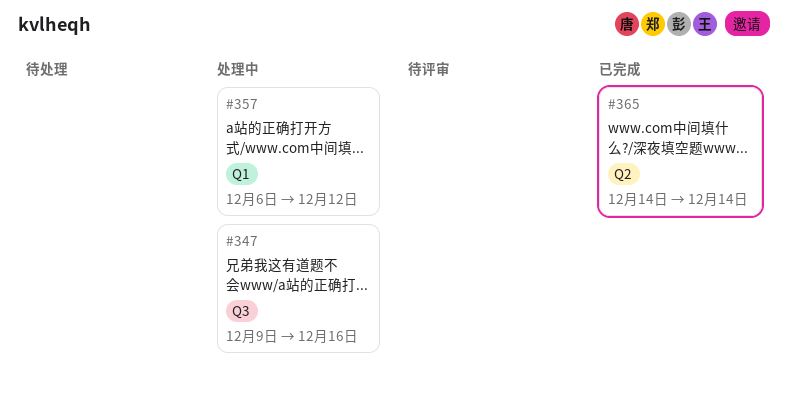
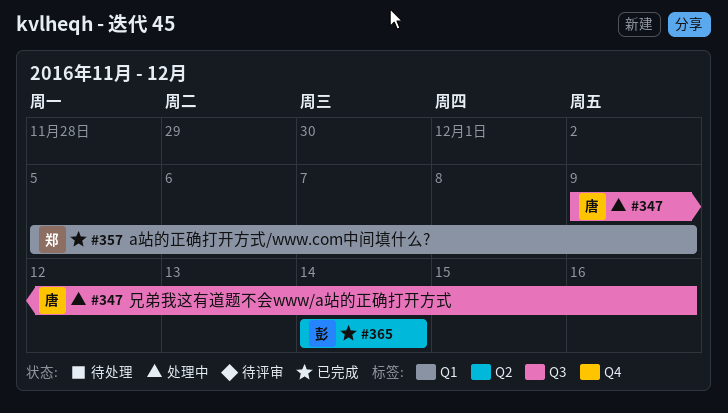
#357, status: 处理中 -> 已完成
#357, start: Dec 6 -> Dec 5
#357, due: Dec 12 -> Dec 9

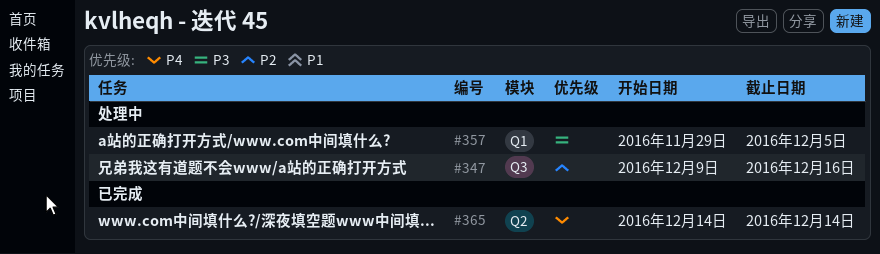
#357, status: 已完成 -> 处理中
#357, start: Dec 5 -> Nov 29
#357, due: Dec 9 -> Dec 5

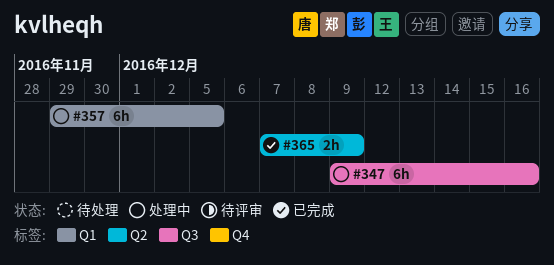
#365, start: Dec 14 -> Dec 7
#365, due: Dec 14 -> Dec 9

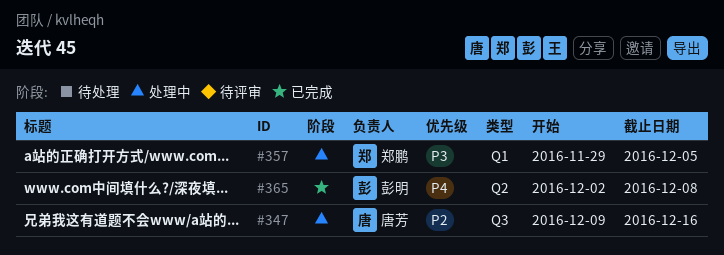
#365, start: Dec 7 -> Dec 2
#365, due: Dec 9 -> Dec 8

